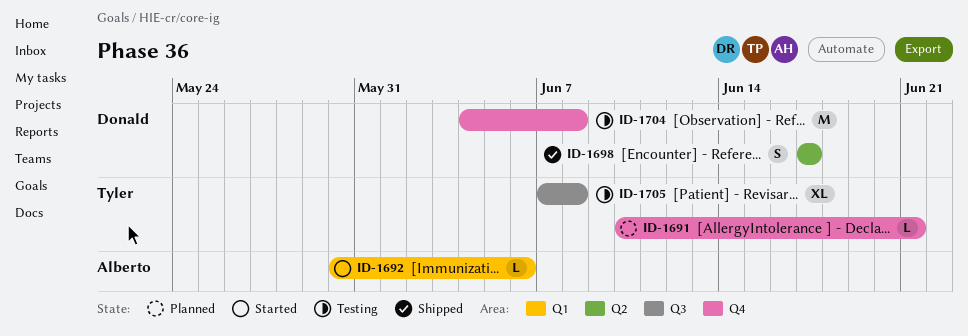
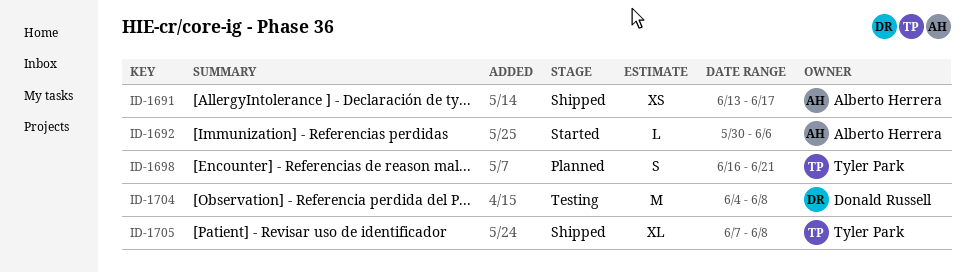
ID-1691, status: Planned -> Shipped
ID-1691, owner: Tyler Park -> Alberto Herrera
ID-1691, estimate: L -> XS
ID-1691, start: Jun 10 -> Jun 13
ID-1691, due: Jun 21 -> Jun 17
ID-1698, status: Shipped -> Planned
ID-1698, owner: Donald Russell -> Tyler Park
ID-1698, start: Jun 17 -> Jun 16
ID-1698, due: Jun 17 -> Jun 21
ID-1705, status: Testing -> Shipped

